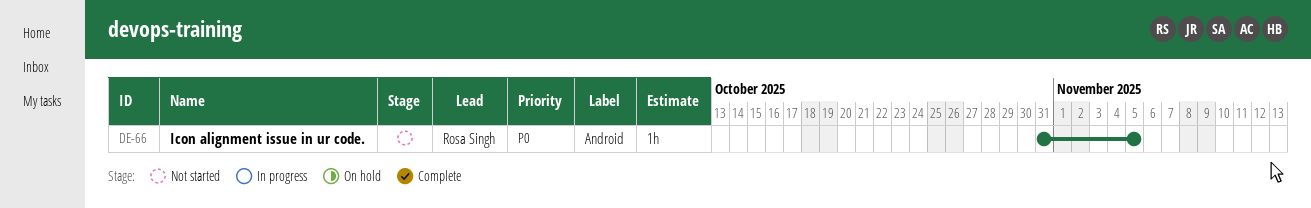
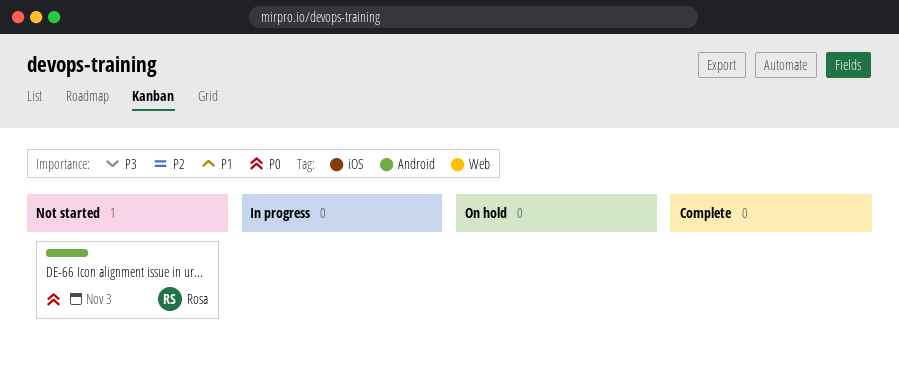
DE-66, due: Nov 5 -> Nov 3

